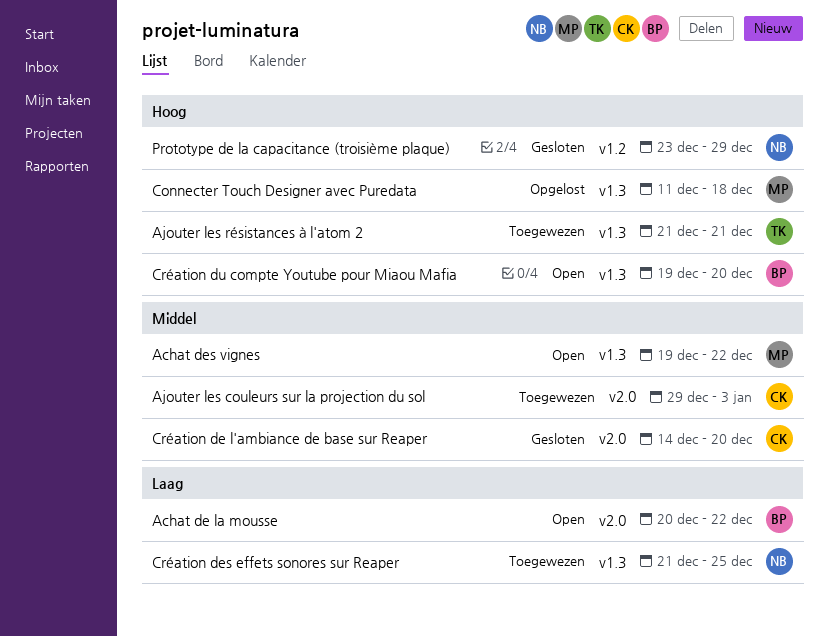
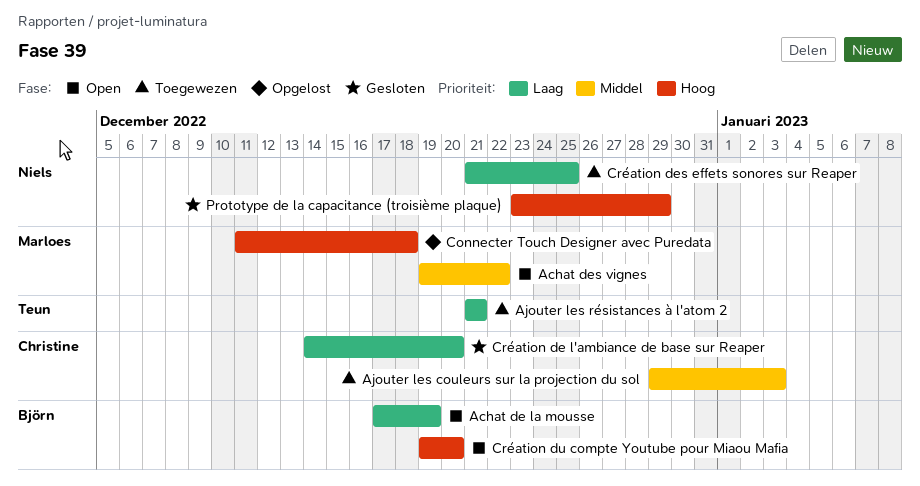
Achat de la mousse, start: Dec 20 -> Dec 17
Achat de la mousse, due: Dec 22 -> Dec 19
Ajouter les résistances à l'atom 2, priority: Hoog -> Laag
Création de l'ambiance de base sur Reaper, priority: Middel -> Laag

